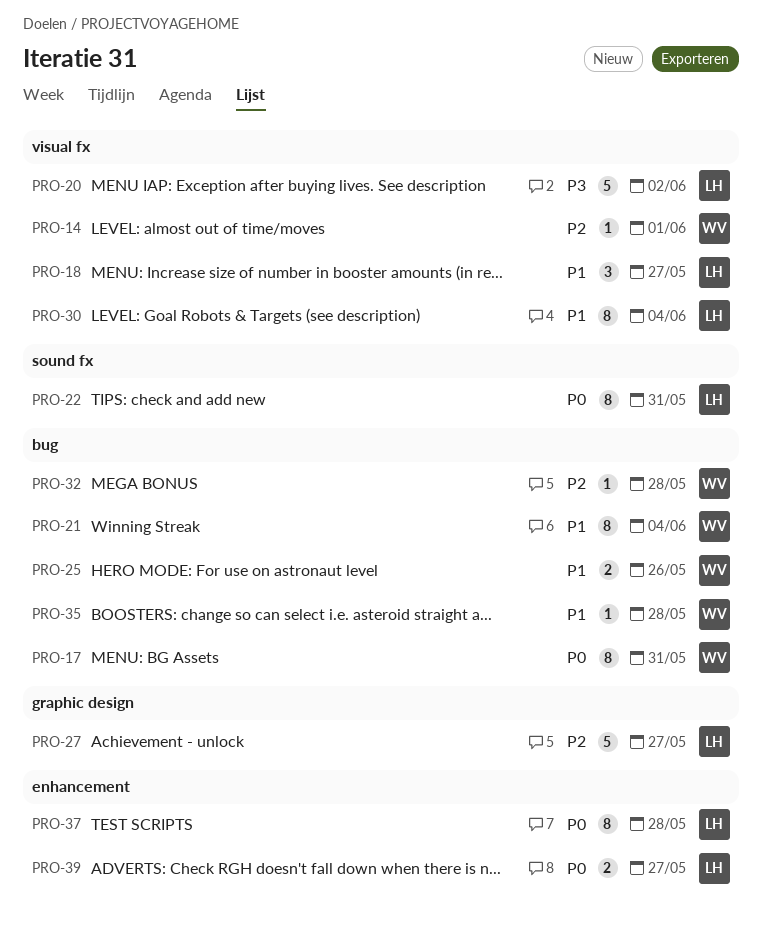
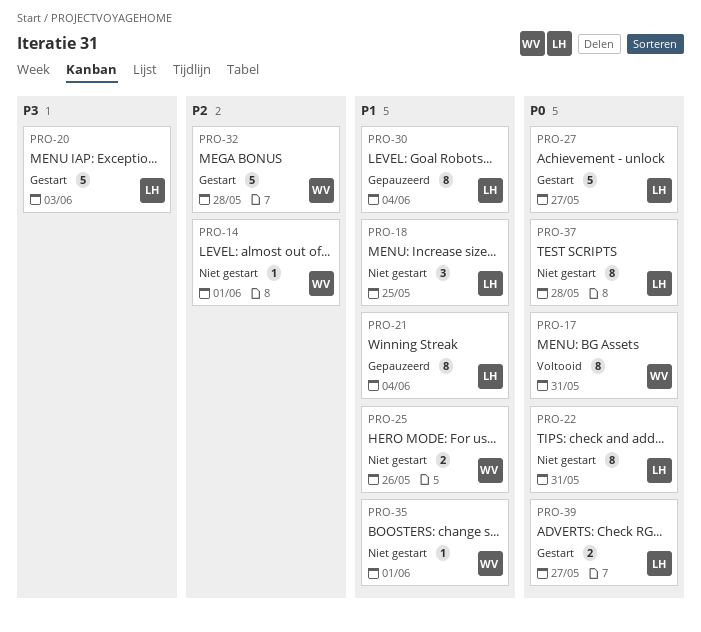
PRO-18, due: May 27 -> May 25
PRO-20, due: Jun 2 -> Jun 3
PRO-21, owner: WV -> LH
PRO-27, priority: P2 -> P0
PRO-32, estimate: 1 -> 5
PRO-35, due: May 28 -> Jun 1

